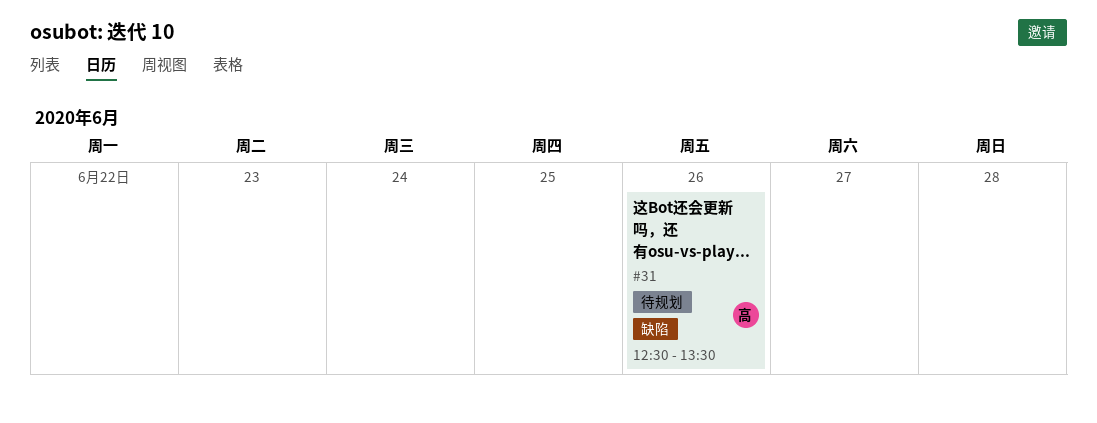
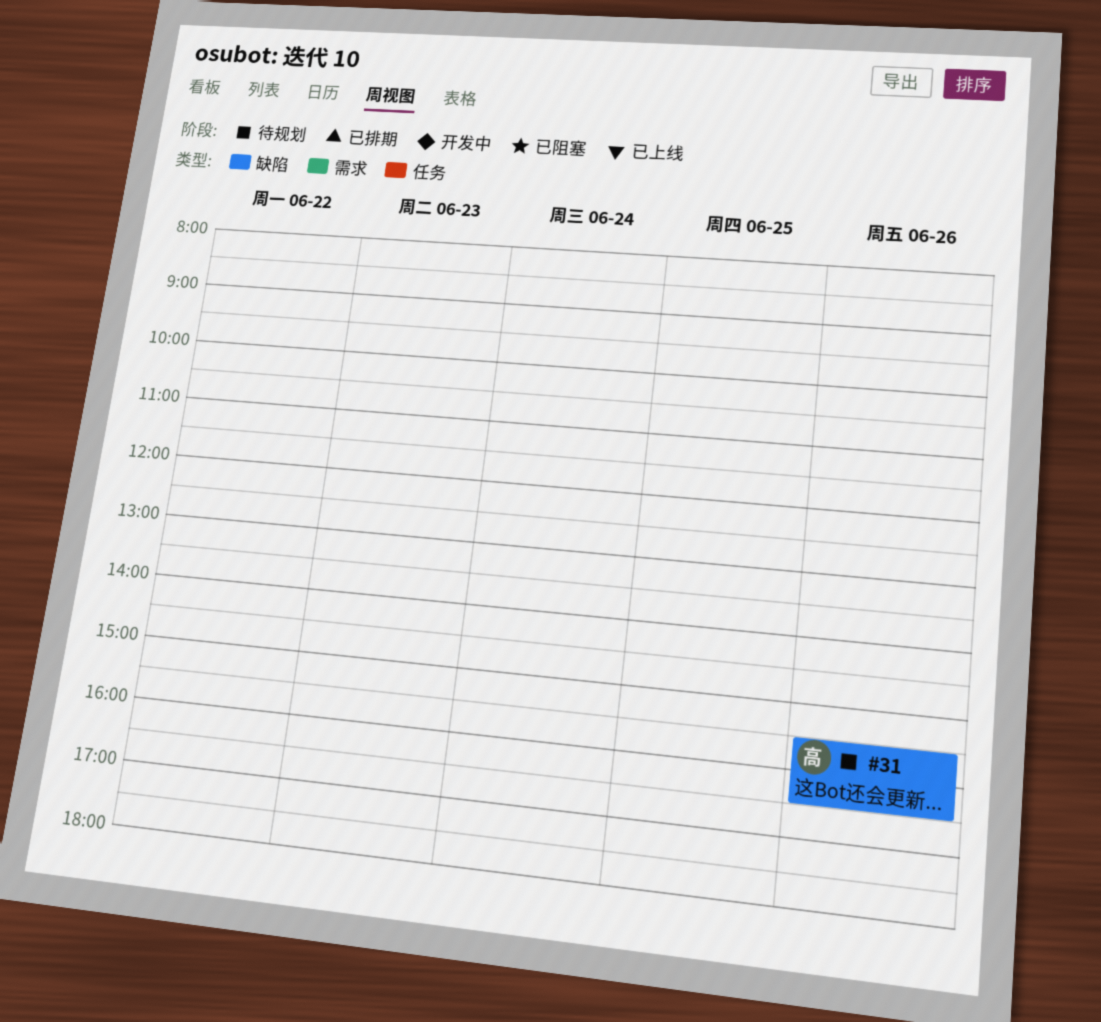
#31, begins: 12:30 -> 15:30
#31, ends: 13:30 -> 16:30

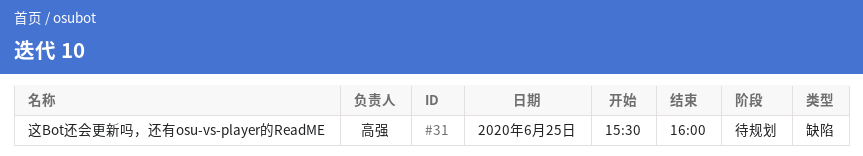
#31, day: Jun 26 -> Jun 25
#31, ends: 16:30 -> 16:00

